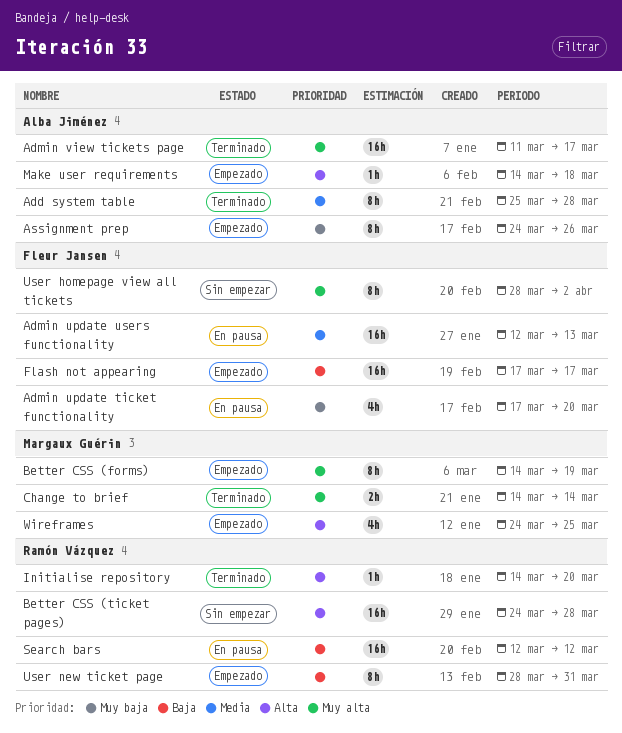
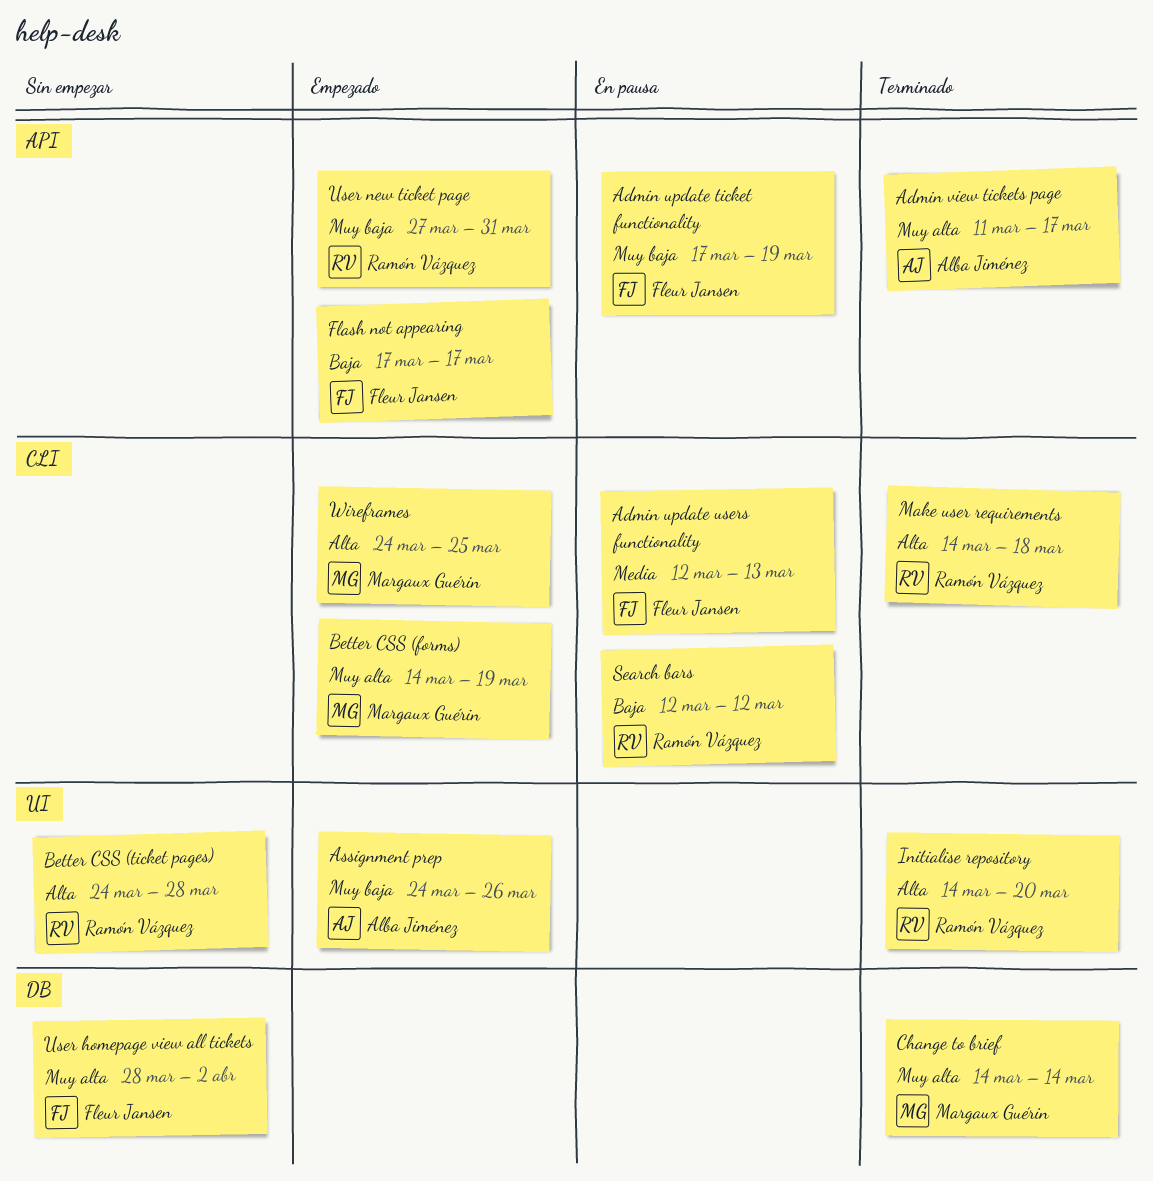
Add system table: present -> none
Admin update ticket functionality, due: Mar 20 -> Mar 19
Make user requirements, status: Empezado -> Terminado
Make user requirements, owner: Alba Jiménez -> Ramón Vázquez
User new ticket page, priority: Baja -> Muy baja
User new ticket page, start: Mar 28 -> Mar 27

